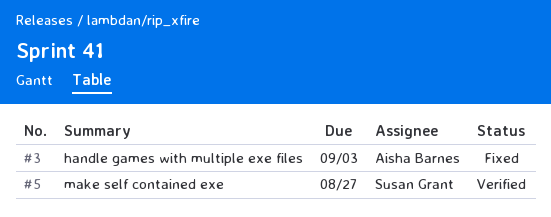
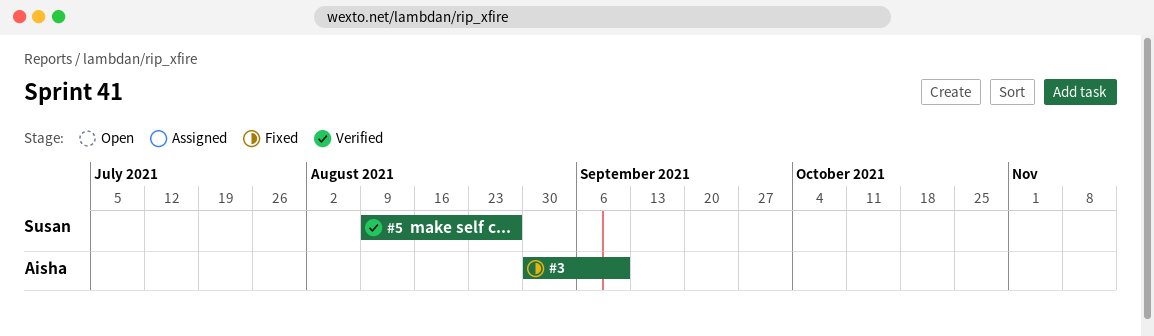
#3, due: Sep 3 -> Sep 10

